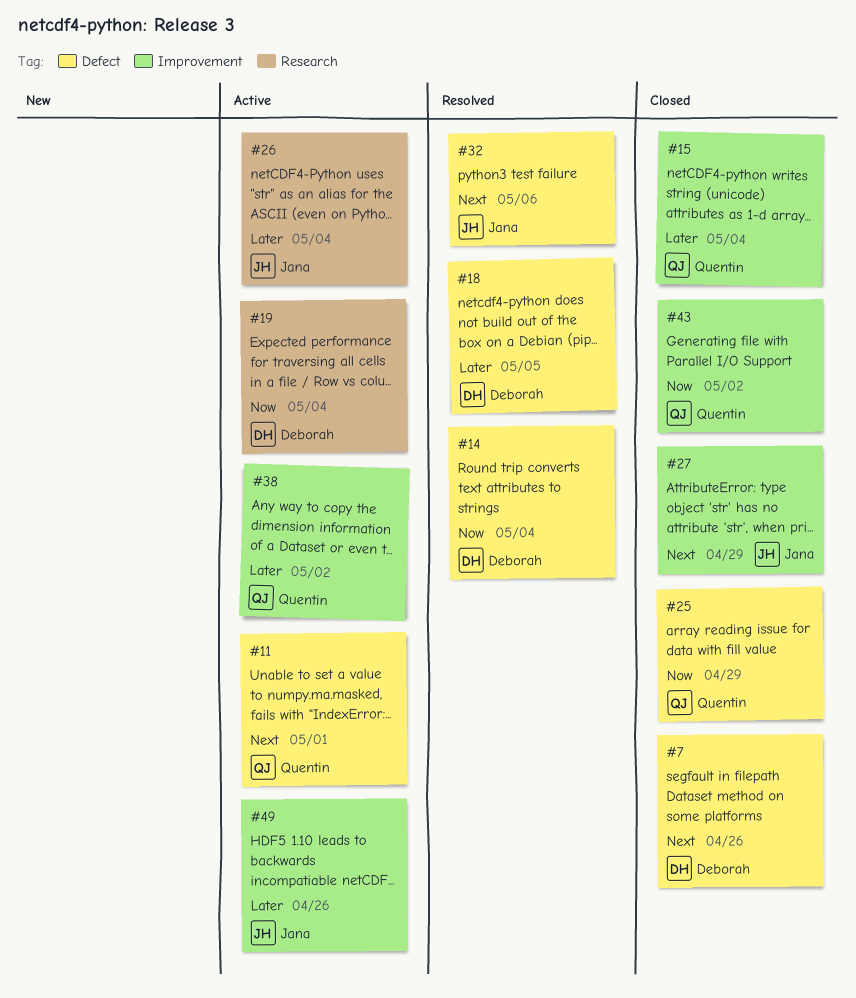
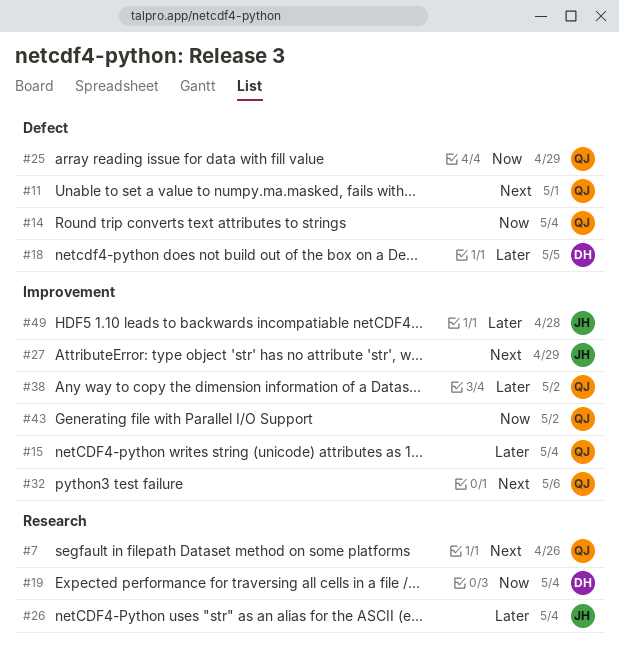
#7, owner: Deborah -> Quentin
#7, label: Defect -> Research
#14, owner: Deborah -> Quentin
#32, owner: Jana -> Quentin
#32, label: Defect -> Improvement
#49, due: Apr 26 -> Apr 28

